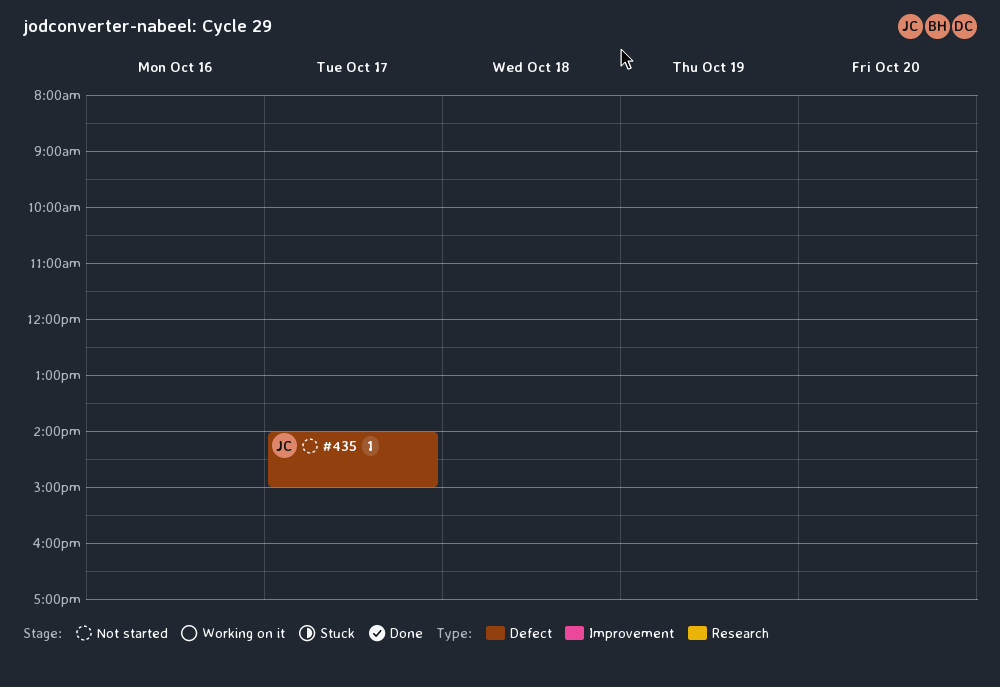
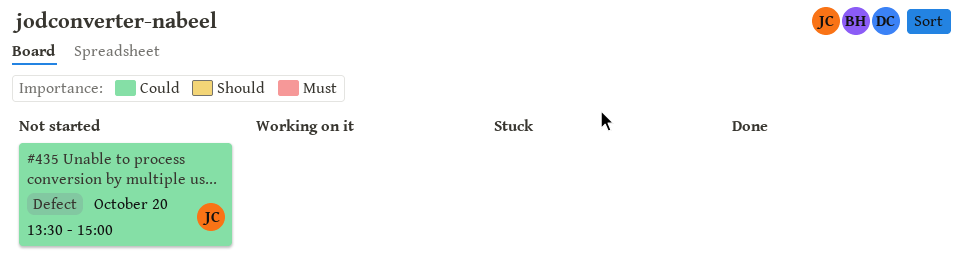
#435, day: Oct 17 -> Oct 20
#435, begins: 14:00 -> 13:30

